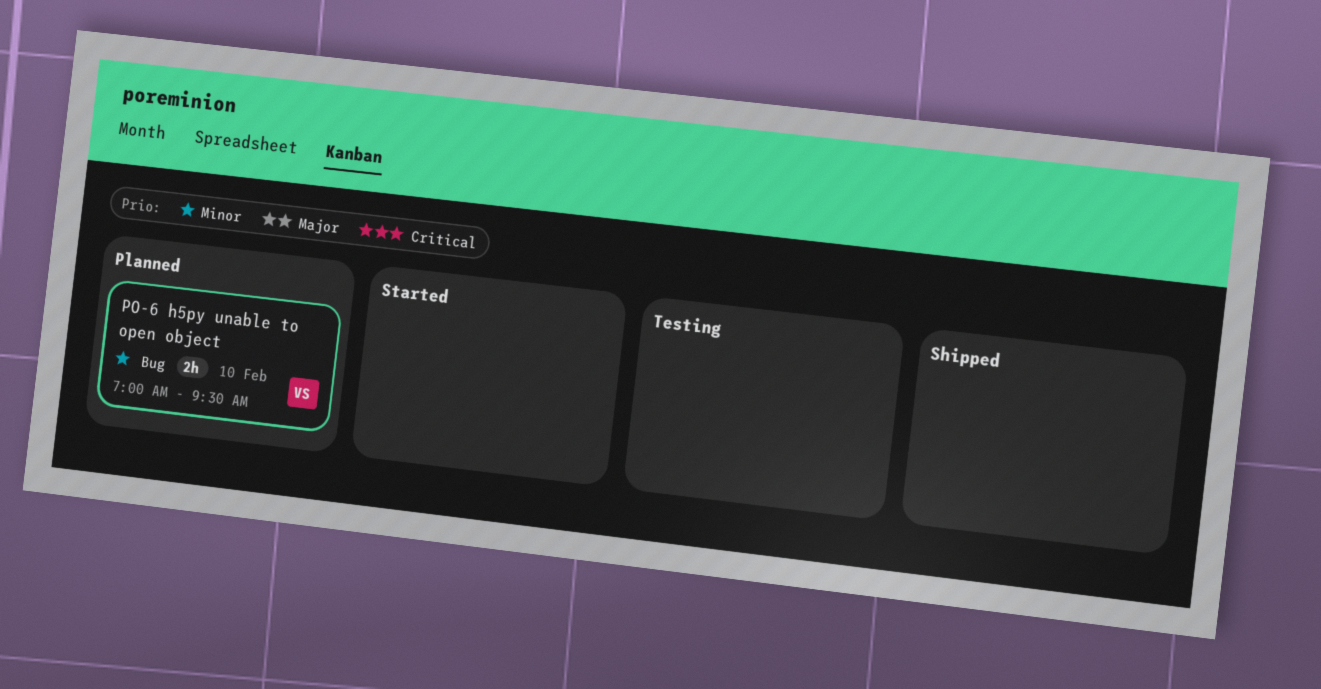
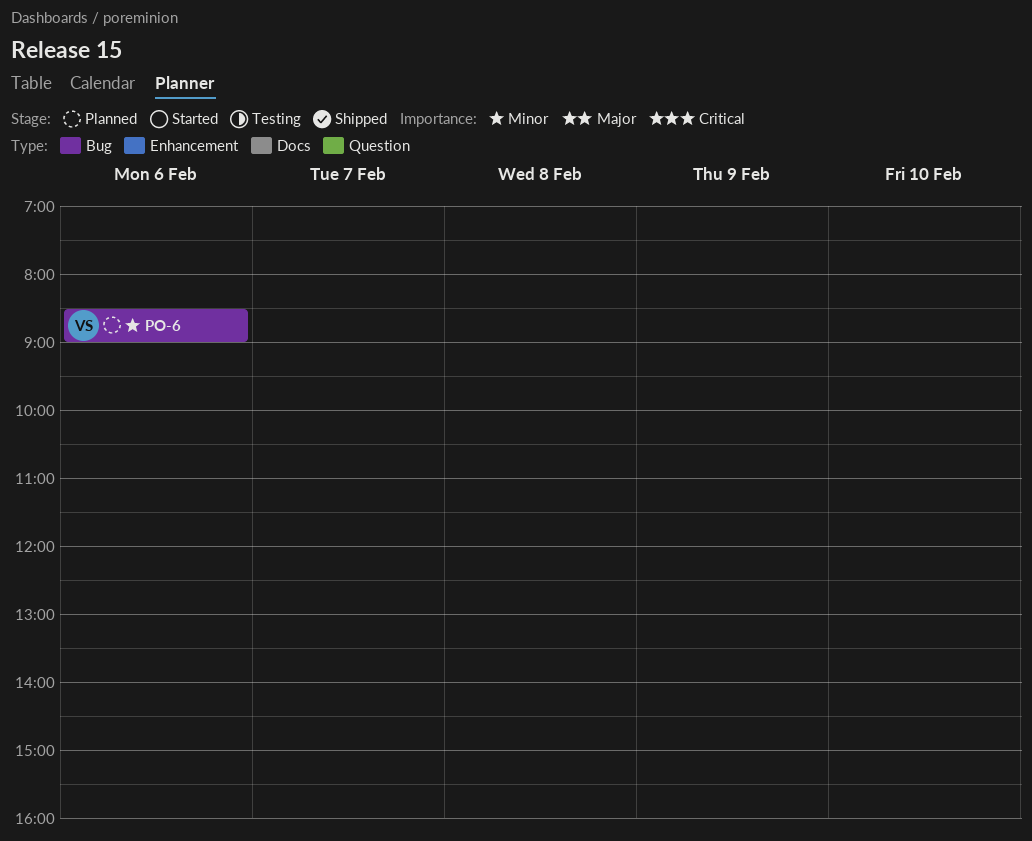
PO-6, day: Feb 10 -> Feb 6
PO-6, begins: 07:00 -> 08:30
PO-6, ends: 09:30 -> 09:00

